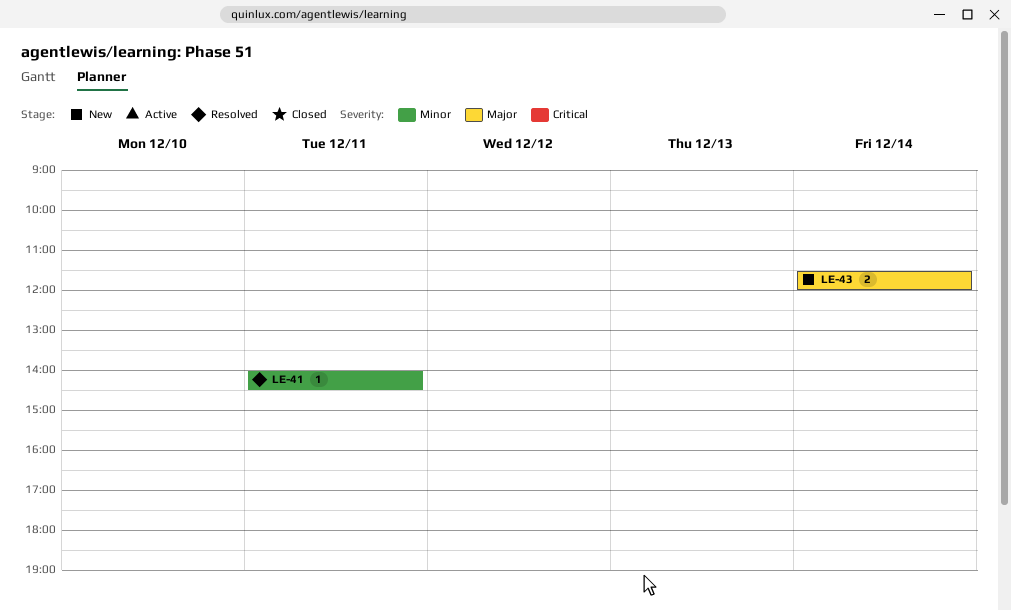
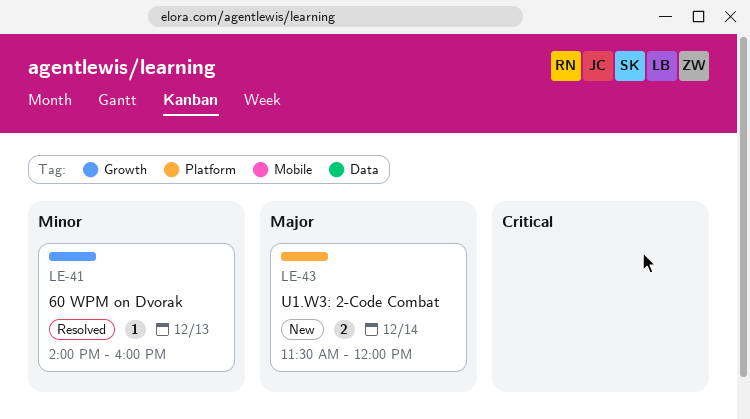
LE-41, day: Dec 11 -> Dec 13
LE-41, ends: 14:30 -> 16:00

